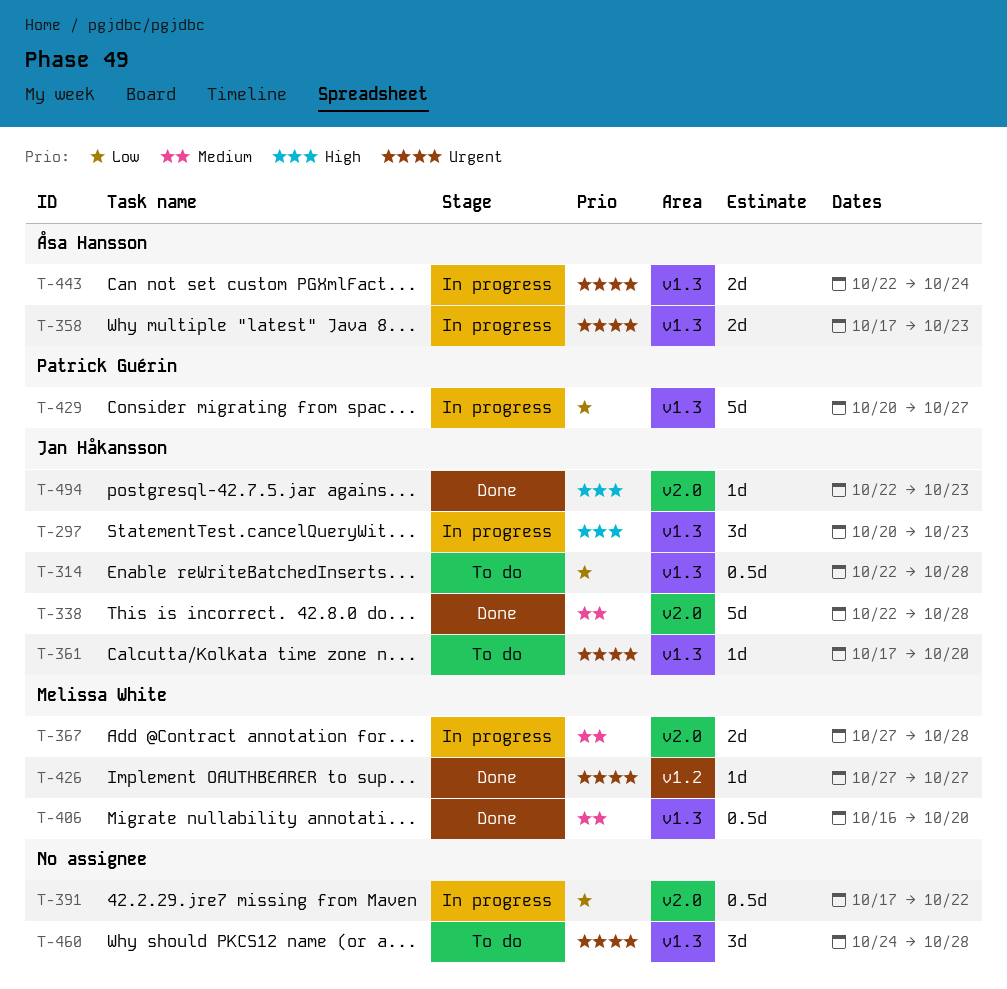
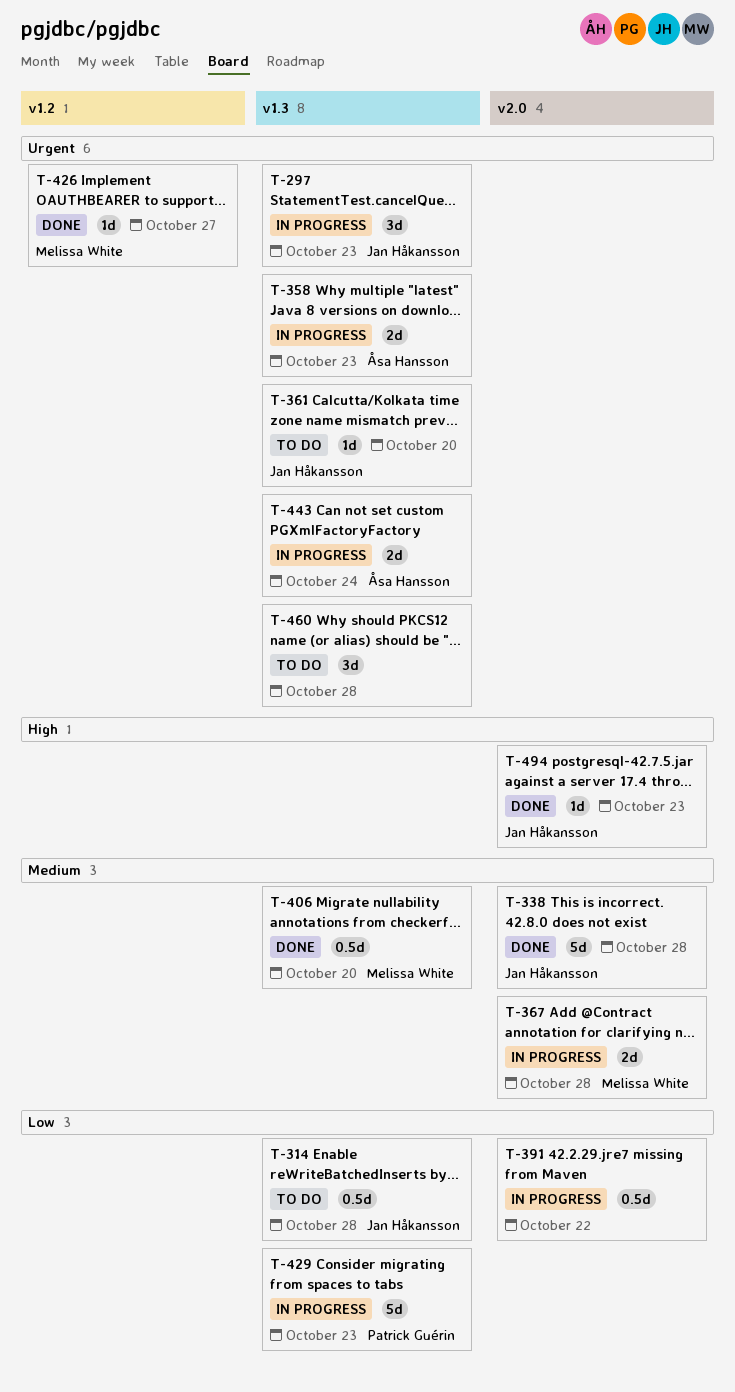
T-297, priority: High -> Urgent
T-429, due: Oct 27 -> Oct 23

